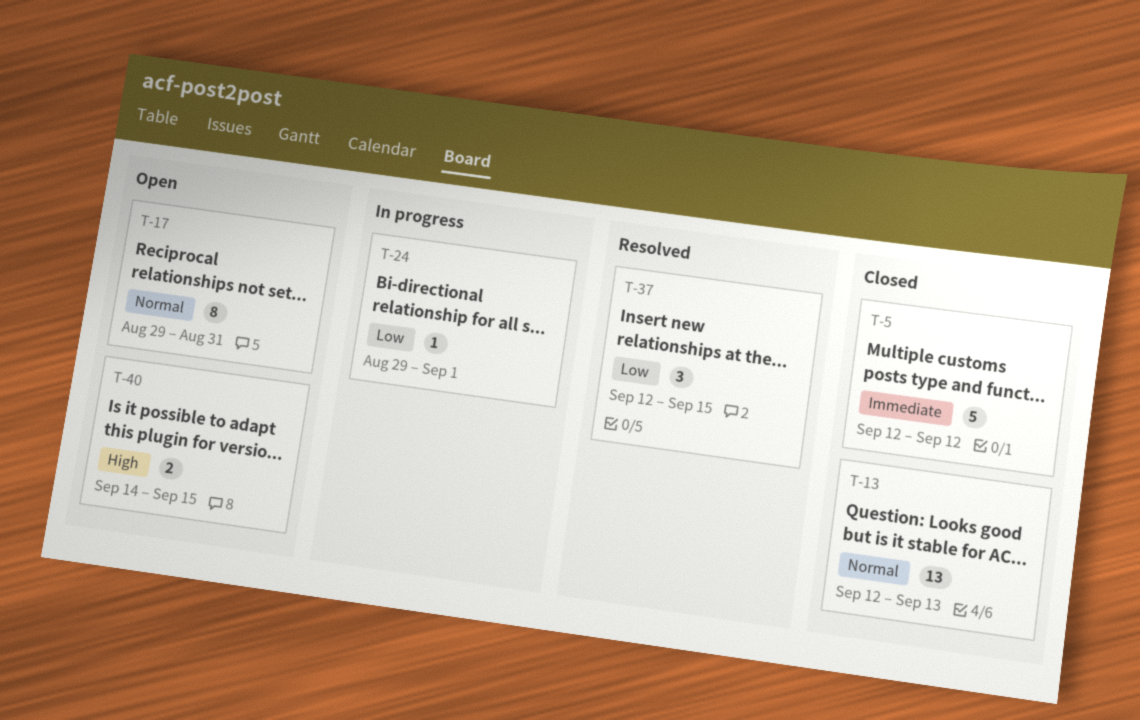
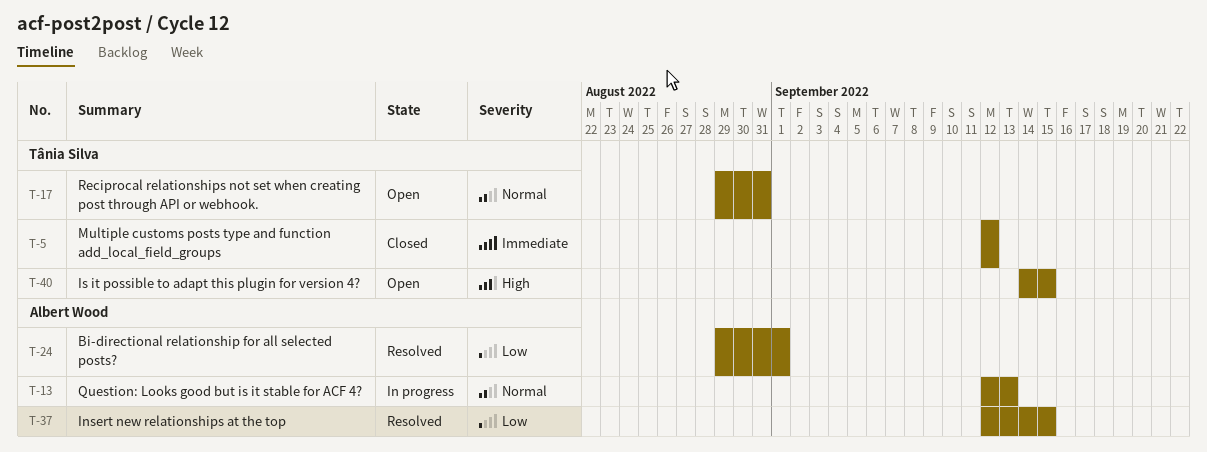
T-13, status: Closed -> In progress
T-24, status: In progress -> Resolved

